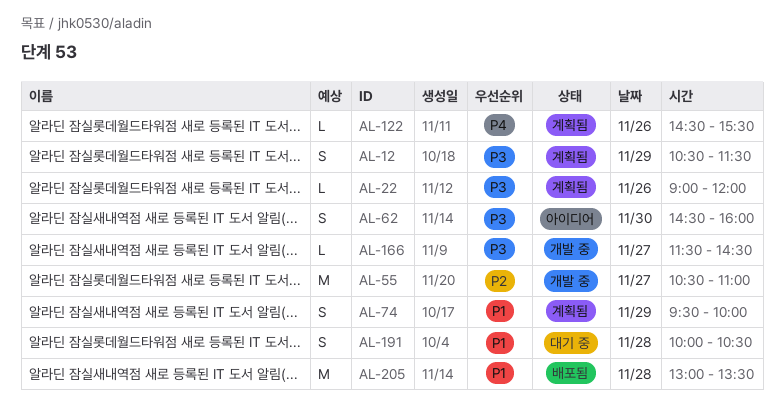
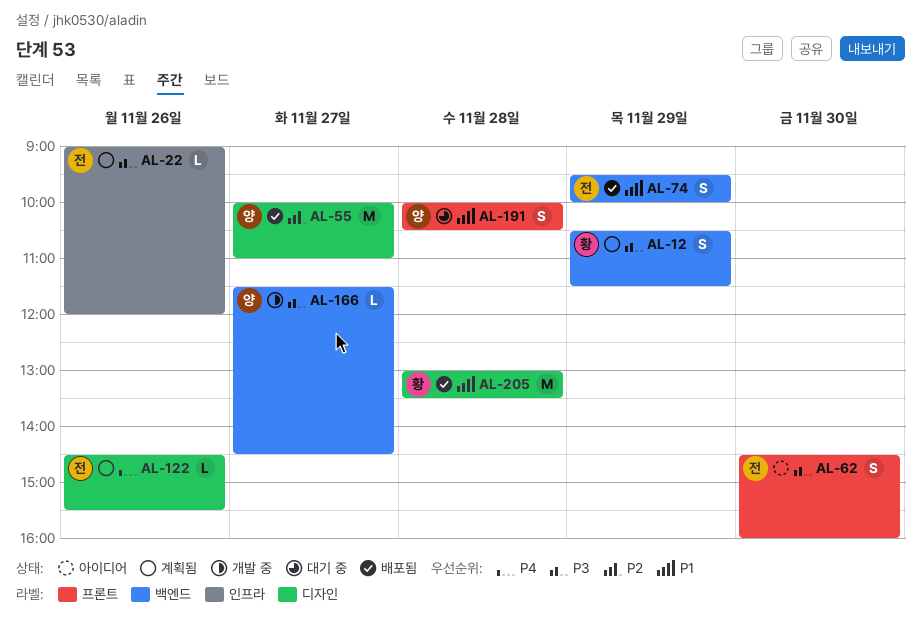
AL-55, status: 개발 중 -> 배포됨
AL-55, begins: 10:30 -> 10:00
AL-74, status: 계획됨 -> 배포됨

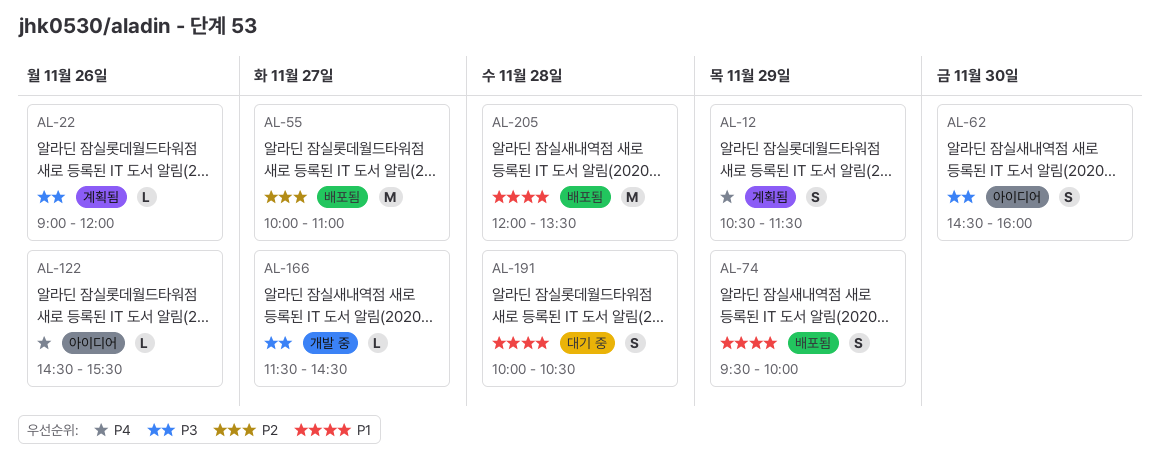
AL-12, priority: P3 -> P4
AL-122, status: 계획됨 -> 아이디어
AL-205, begins: 13:00 -> 12:00

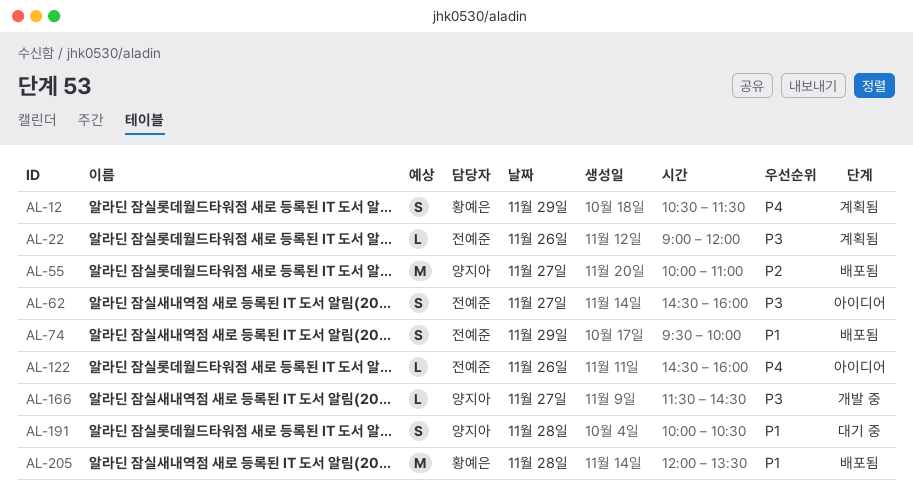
AL-62, day: Nov 30 -> Nov 27
AL-122, ends: 15:30 -> 16:00

